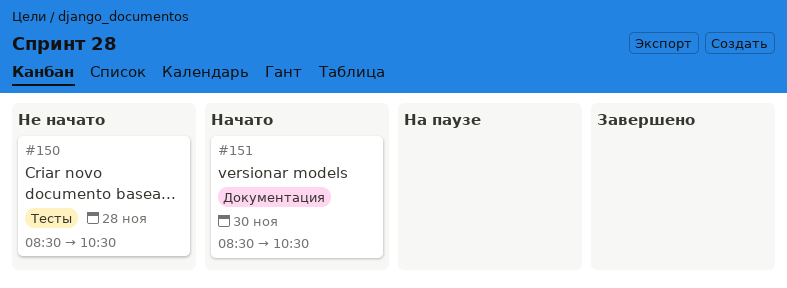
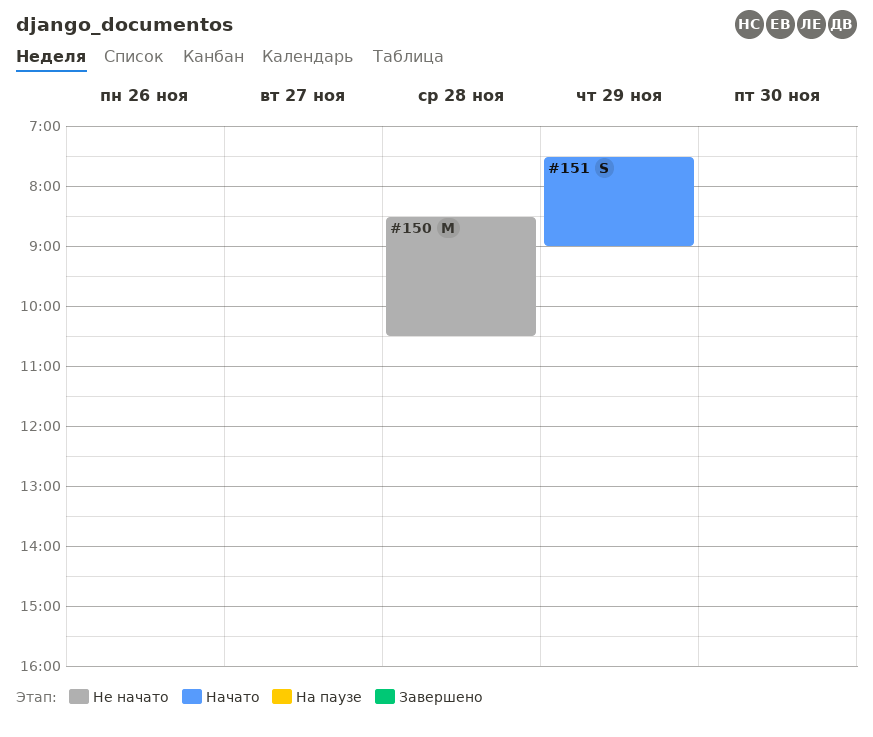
#151, day: Nov 30 -> Nov 29
#151, begins: 08:30 -> 07:30
#151, ends: 10:30 -> 09:00

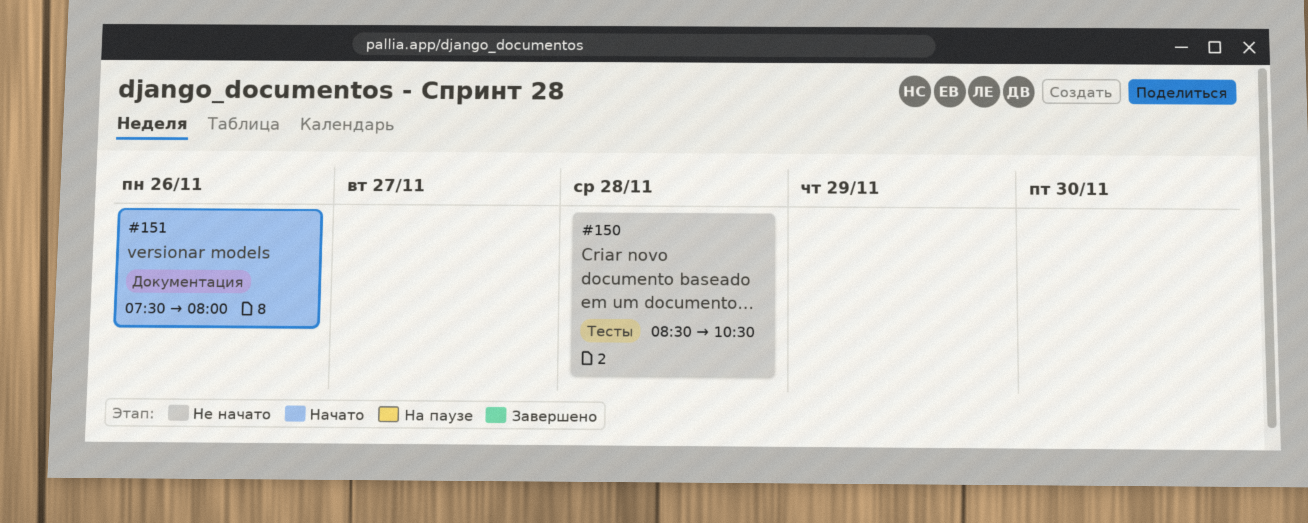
#151, day: Nov 29 -> Nov 26
#151, ends: 09:00 -> 08:00

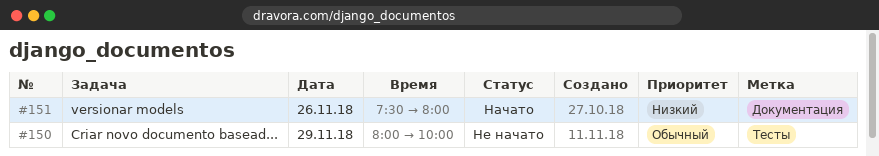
#150, day: Nov 28 -> Nov 29
#150, begins: 08:30 -> 08:00
#150, ends: 10:30 -> 10:00

